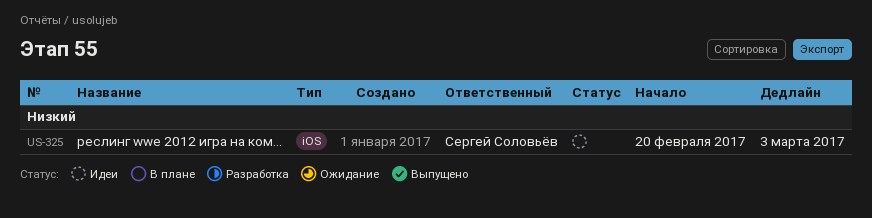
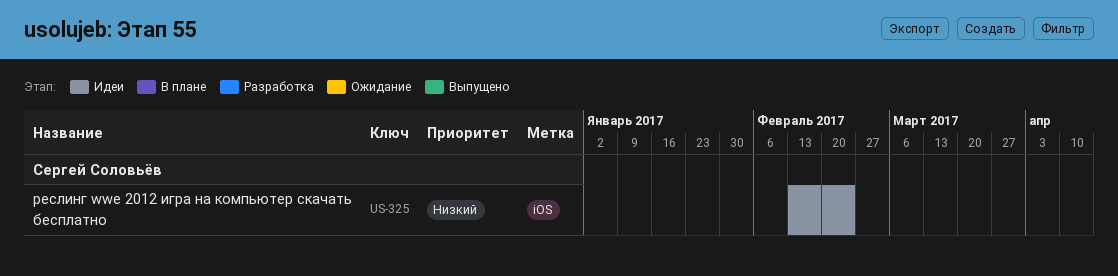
US-325, start: Feb 20 -> Feb 13
US-325, due: Mar 3 -> Feb 24

